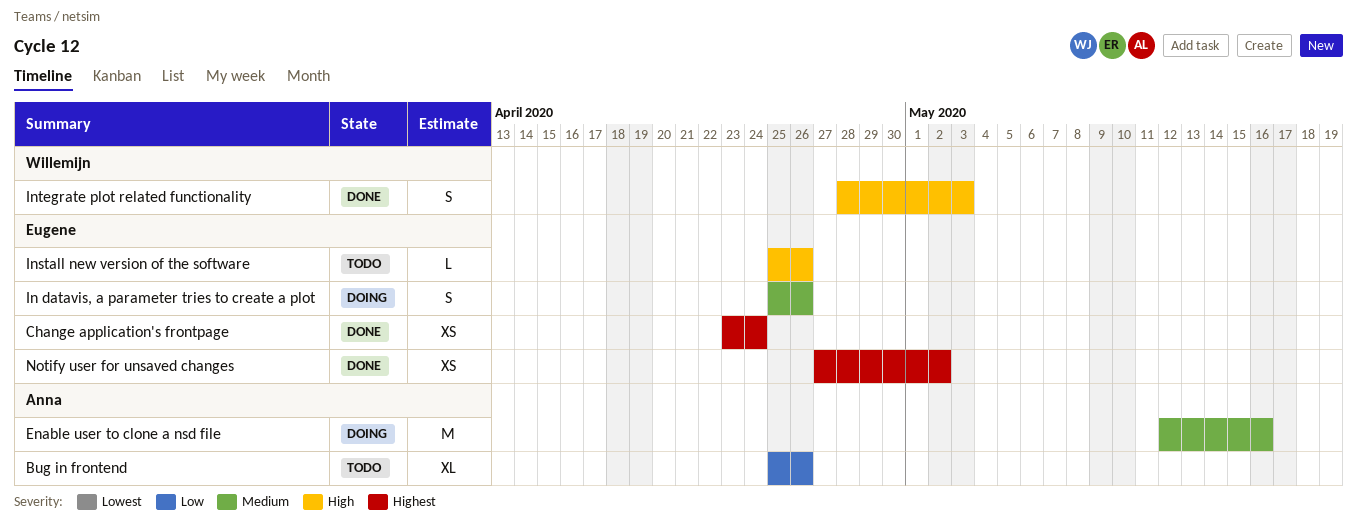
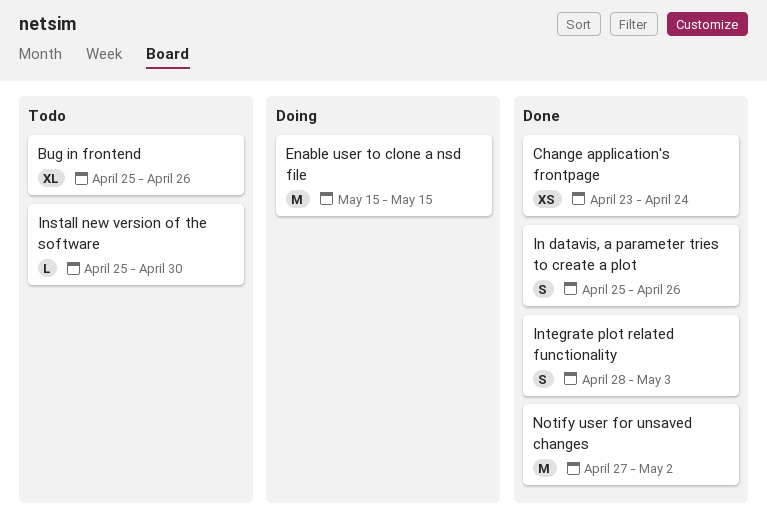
Enable user to clone a nsd file, start: May 12 -> May 15
Enable user to clone a nsd file, due: May 16 -> May 15
In datavis, a parameter tries to create a plot, status: Doing -> Done
Install new version of the software, due: Apr 26 -> Apr 30
Notify user for unsaved changes, estimate: XS -> M

